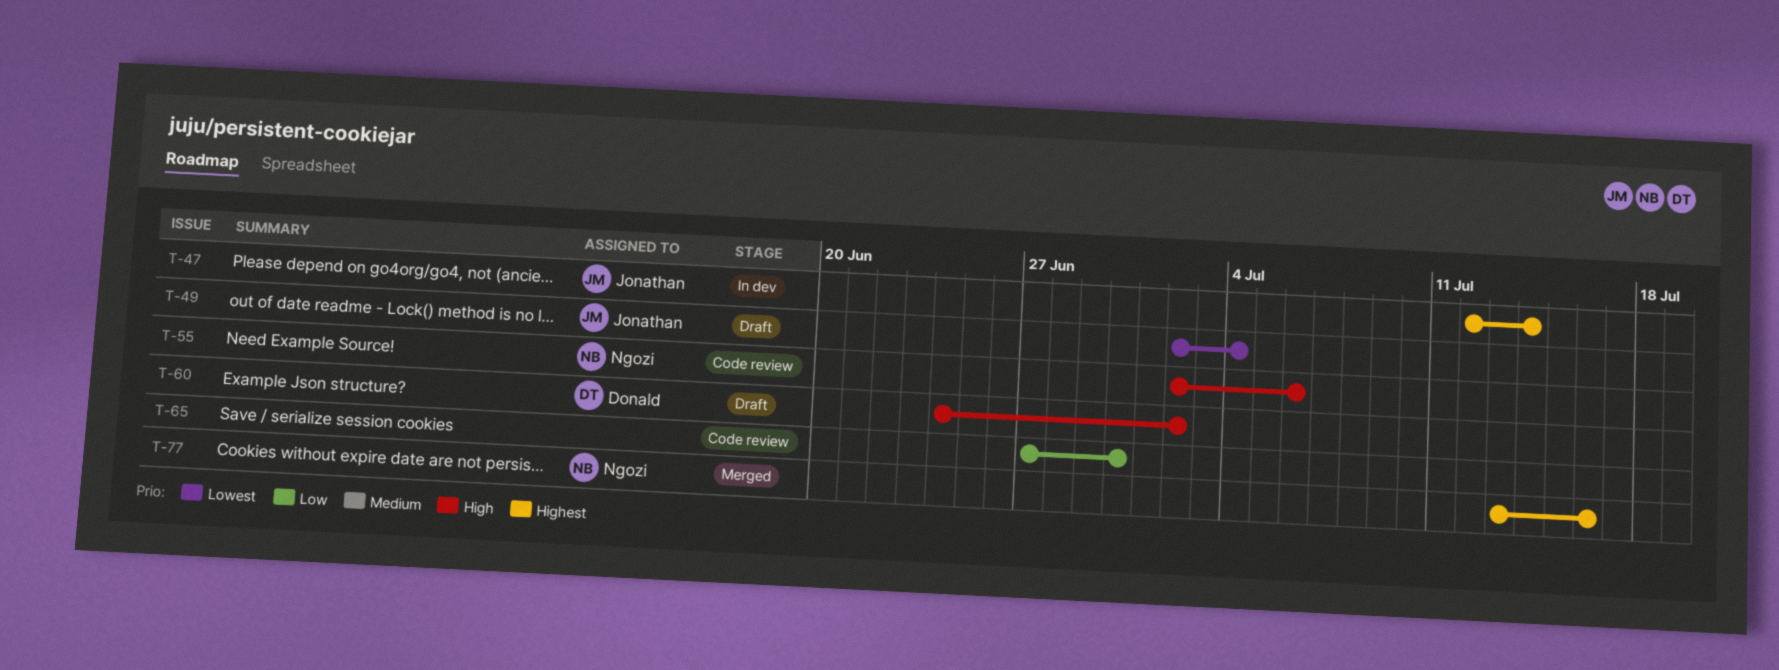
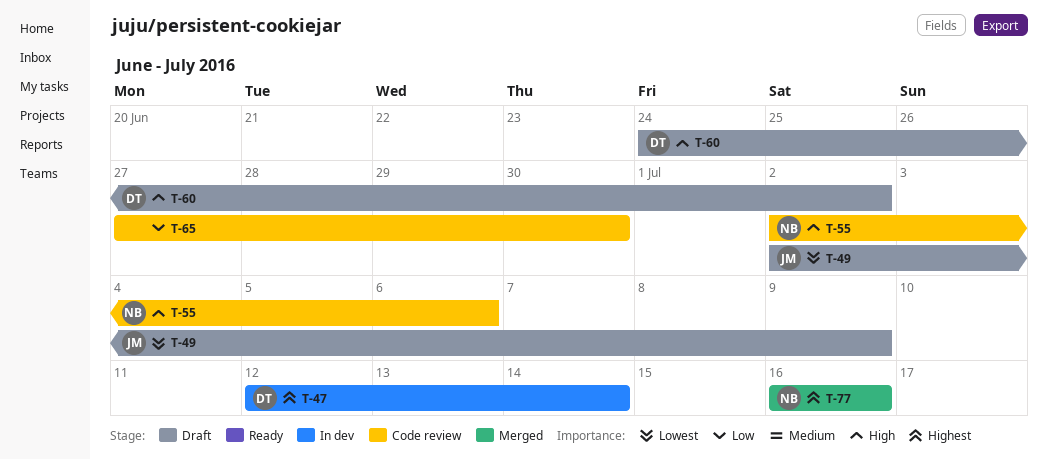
T-47, owner: Jonathan -> Donald
T-49, due: Jul 4 -> Jul 9
T-77, start: Jul 13 -> Jul 16

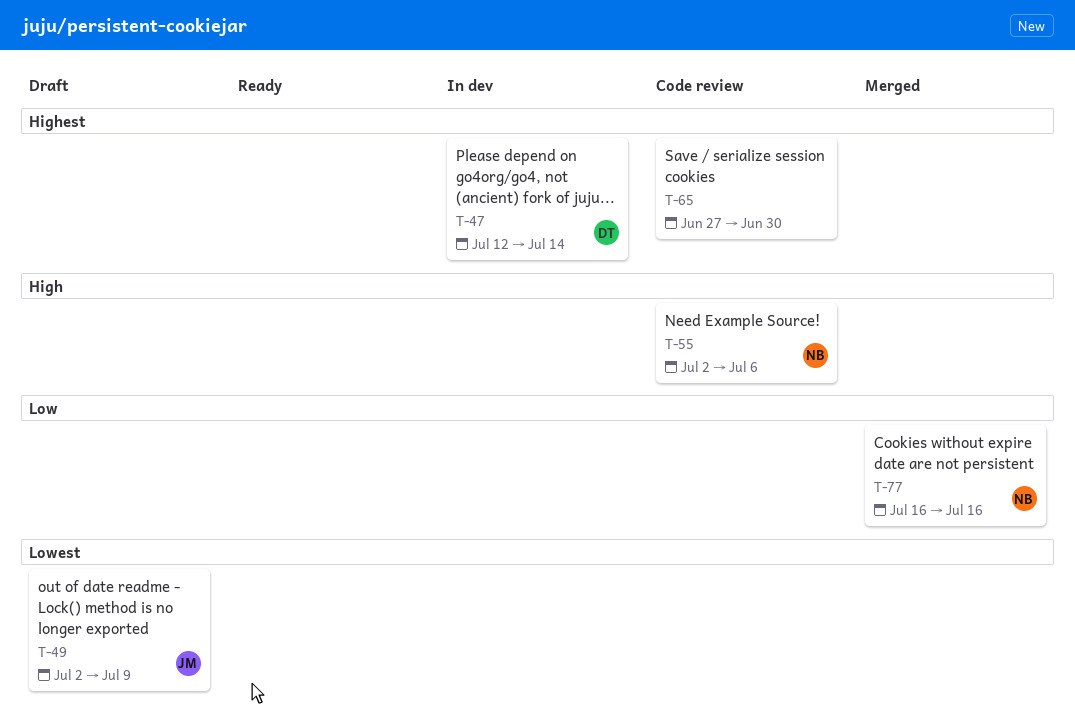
T-60: present -> none
T-65, priority: Low -> Highest
T-77, priority: Highest -> Low

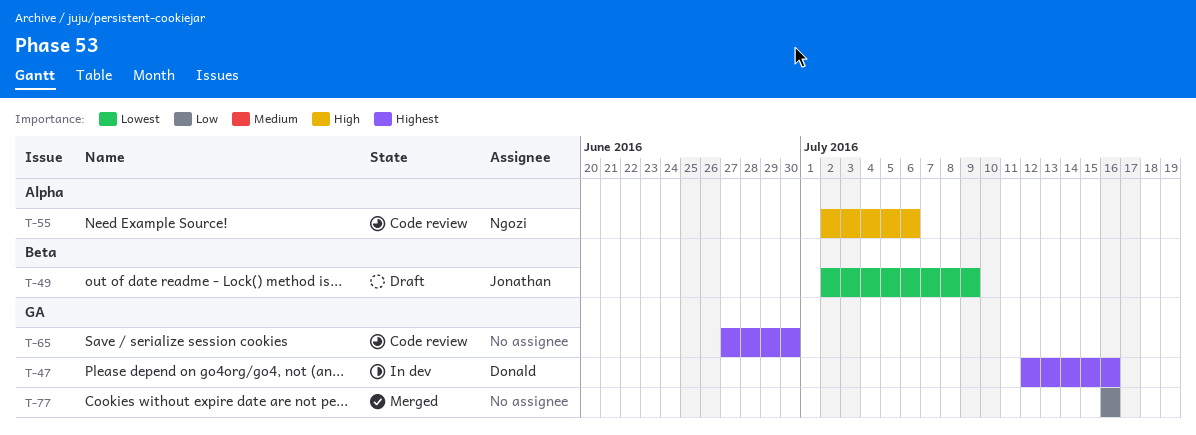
T-47, due: Jul 14 -> Jul 16
T-77, owner: Ngozi -> none

